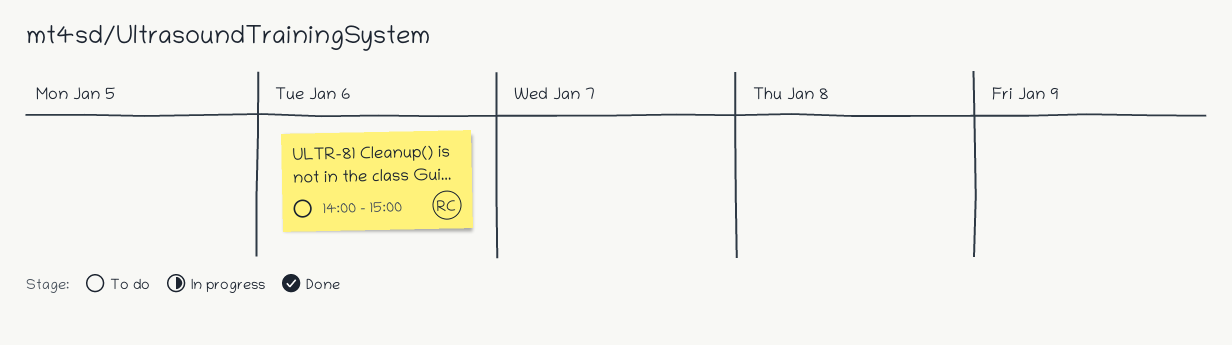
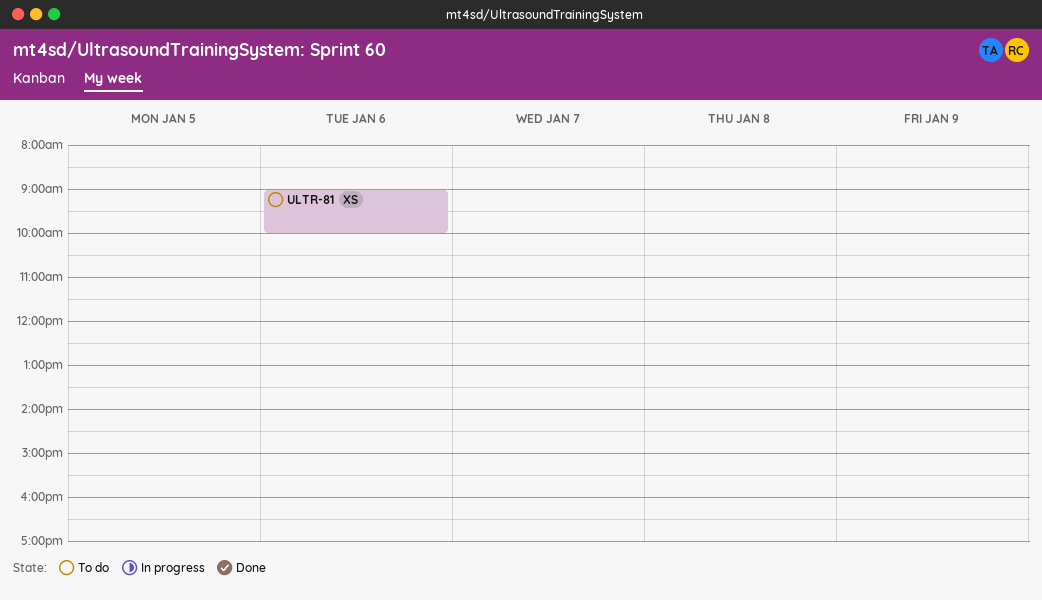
ULTR-81, begins: 14:00 -> 09:00
ULTR-81, ends: 15:00 -> 10:00

